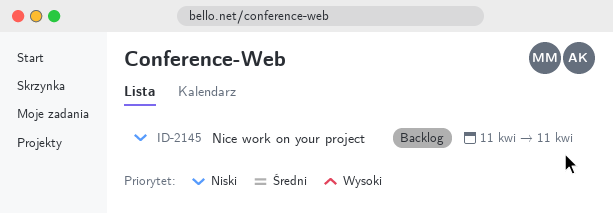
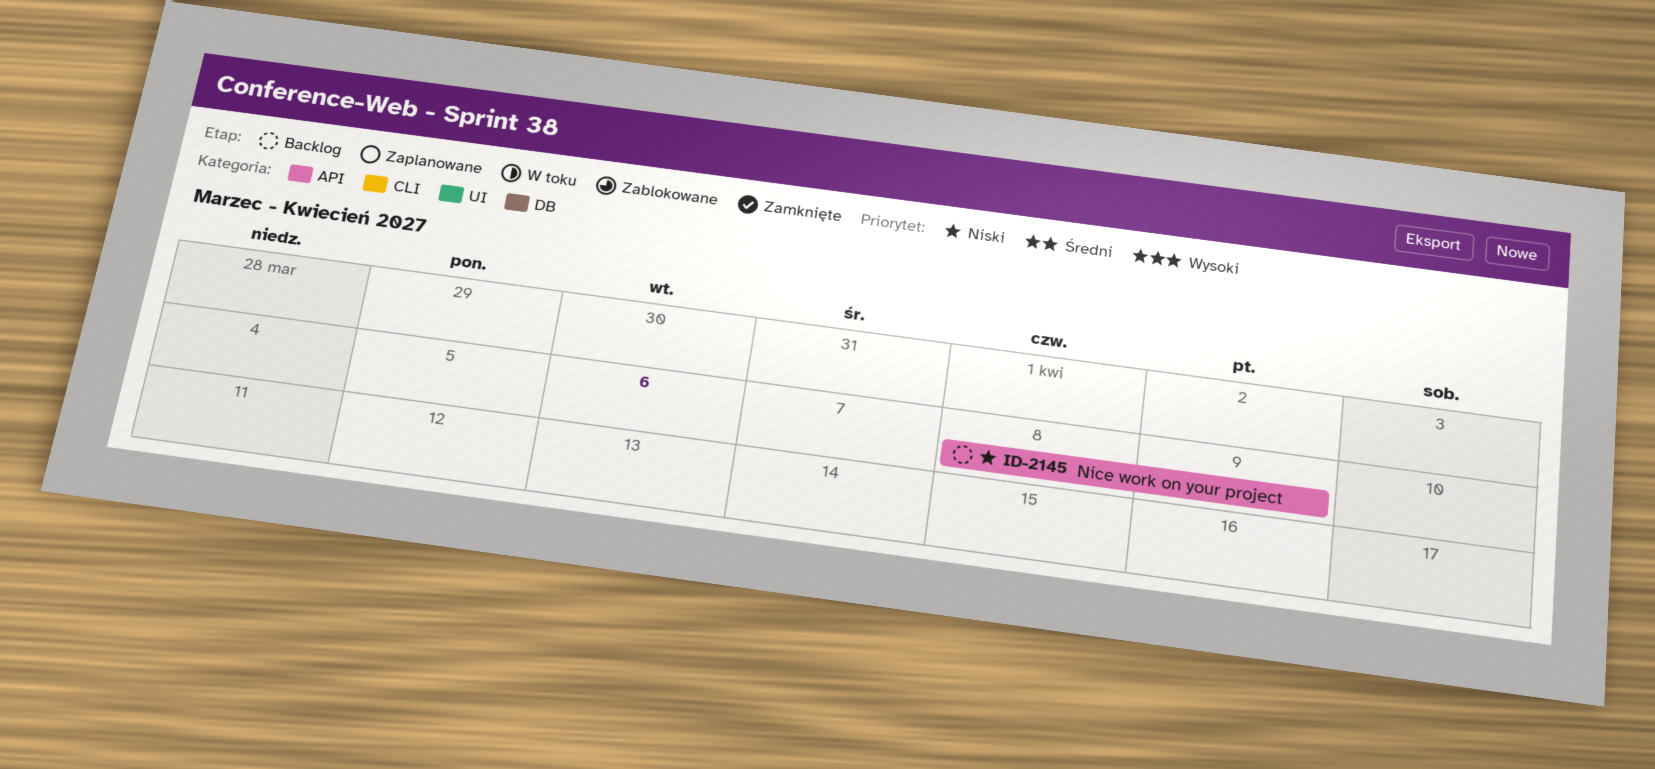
ID-2145, start: Apr 11 -> Apr 8
ID-2145, due: Apr 11 -> Apr 9

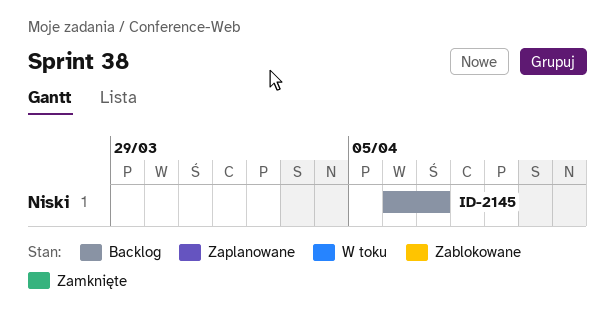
ID-2145, start: Apr 8 -> Apr 6
ID-2145, due: Apr 9 -> Apr 7

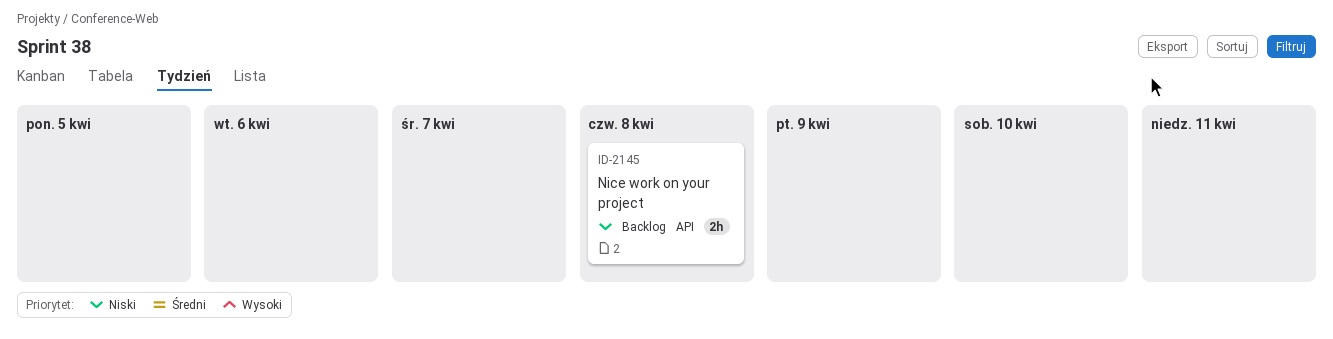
ID-2145, due: Apr 7 -> Apr 8

